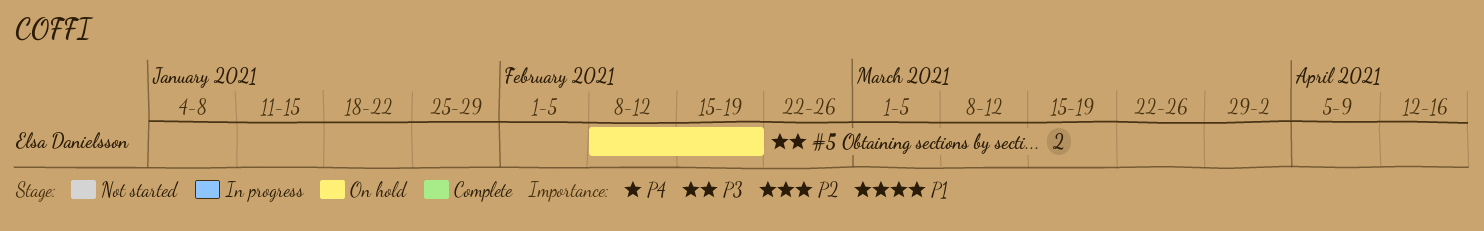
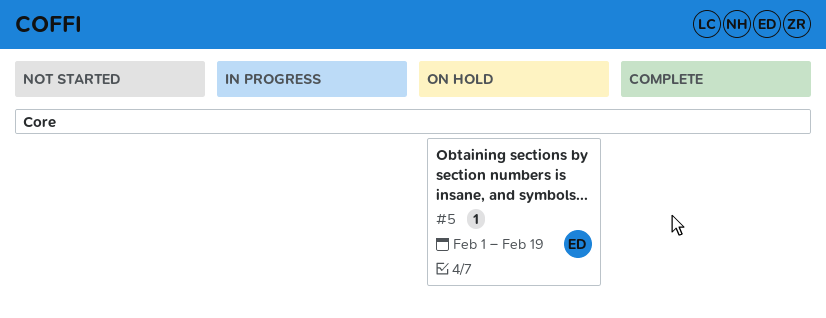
#5, estimate: 2 -> 1
#5, start: Feb 8 -> Feb 1

